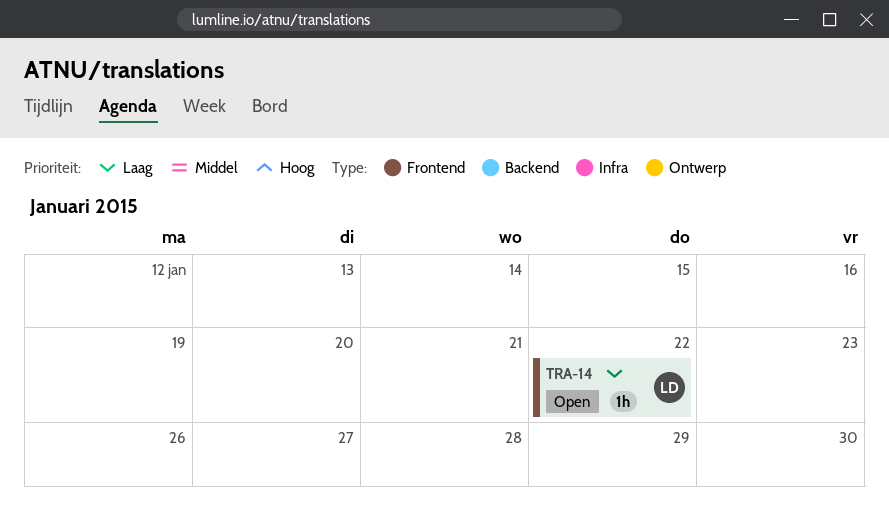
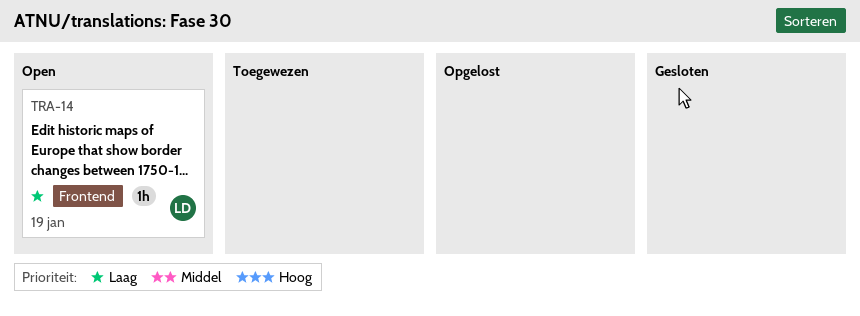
TRA-14, due: Jan 22 -> Jan 19

